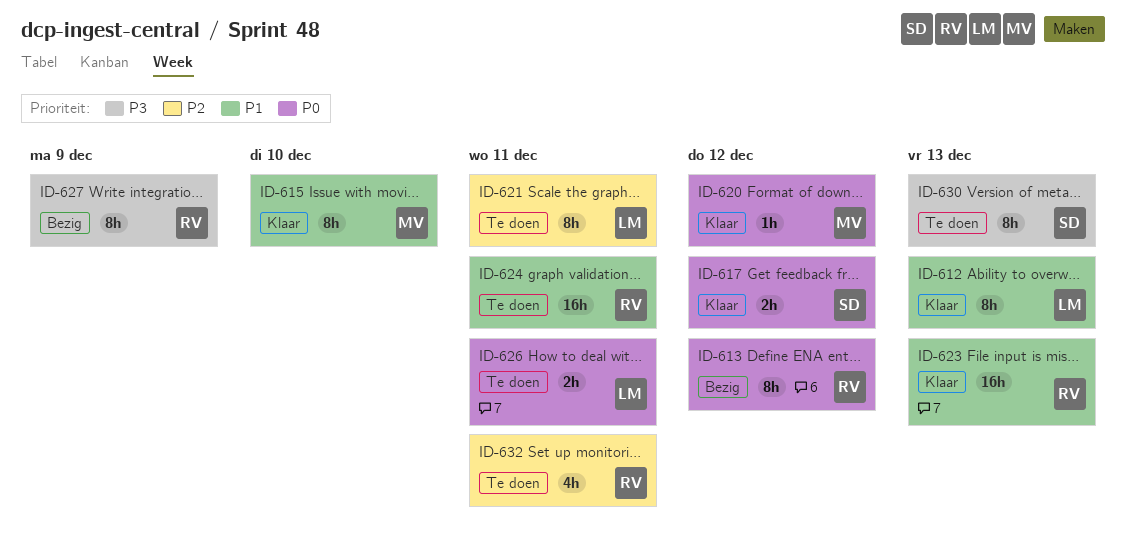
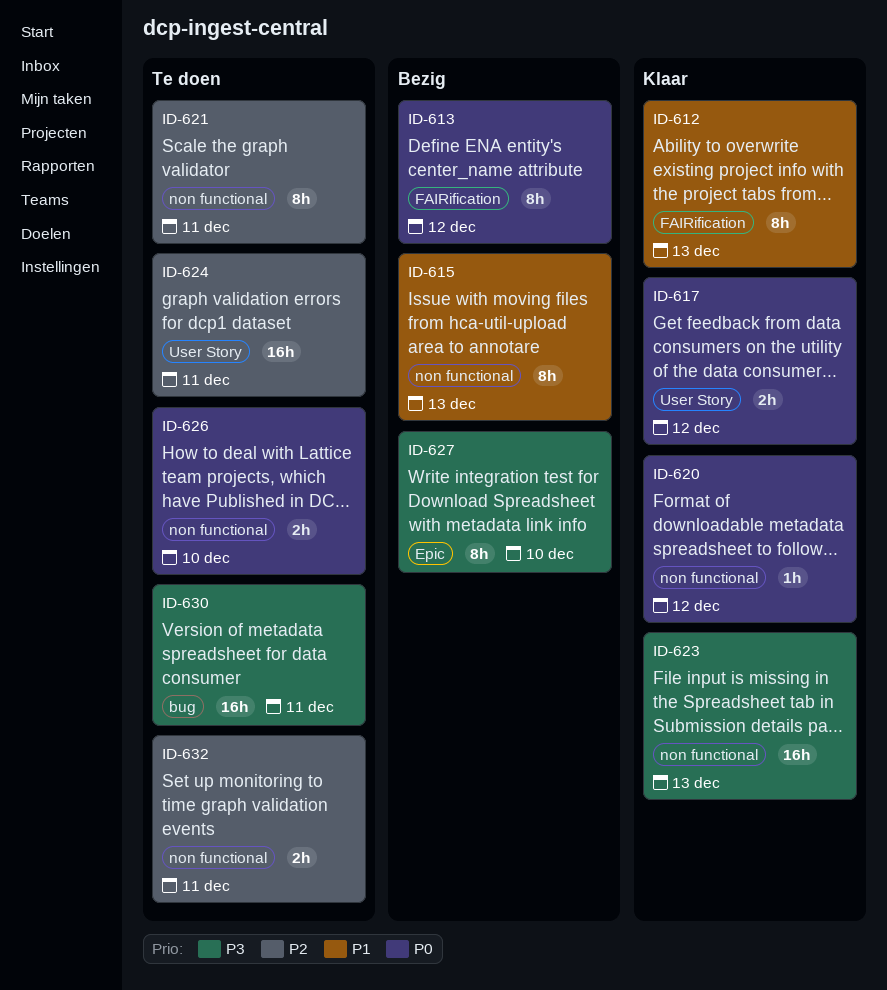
ID-615, status: Klaar -> Bezig
ID-615, due: Dec 10 -> Dec 13
ID-623, priority: P1 -> P3
ID-624, priority: P1 -> P2
ID-626, due: Dec 11 -> Dec 10
ID-627, due: Dec 9 -> Dec 10
ID-630, estimate: 8h -> 16h
ID-630, due: Dec 13 -> Dec 11
ID-632, estimate: 4h -> 2h

